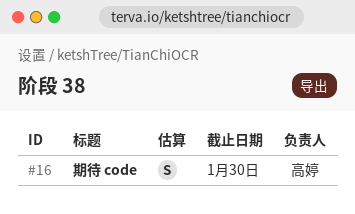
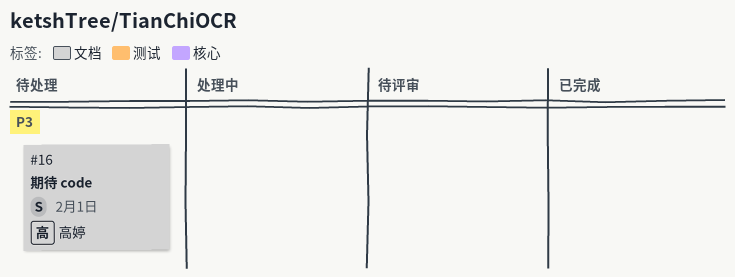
#16, due: Jan 30 -> Feb 1

